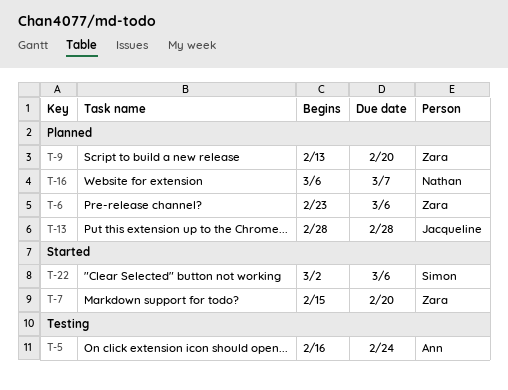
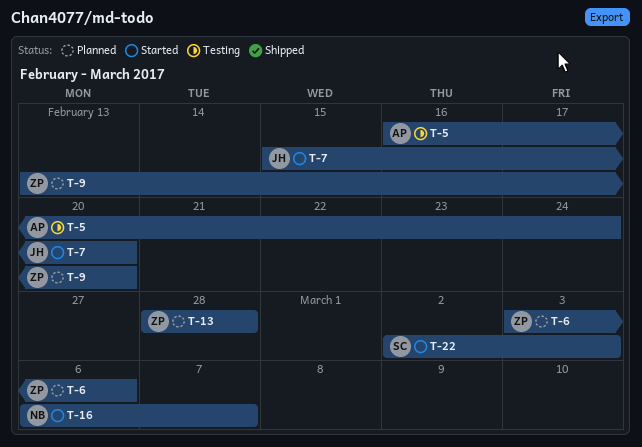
T-6, start: Feb 23 -> Mar 3
T-7, owner: Zara -> Jacqueline
T-13, owner: Jacqueline -> Zara
T-16, status: Planned -> Started
T-22, due: Mar 6 -> Mar 3

